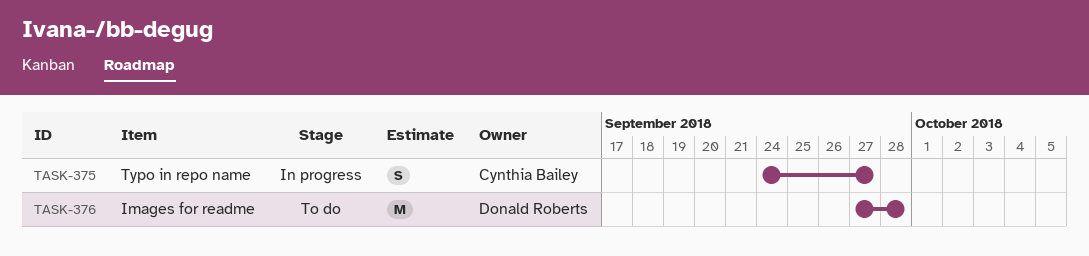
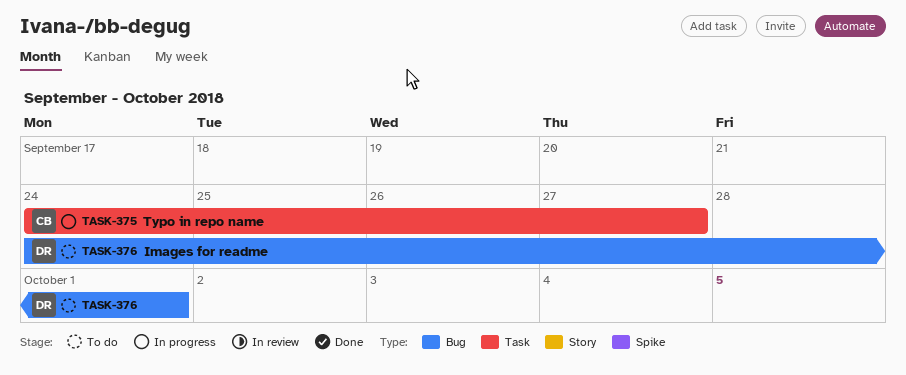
TASK-376, start: Sep 27 -> Sep 24
TASK-376, due: Sep 28 -> Oct 1

